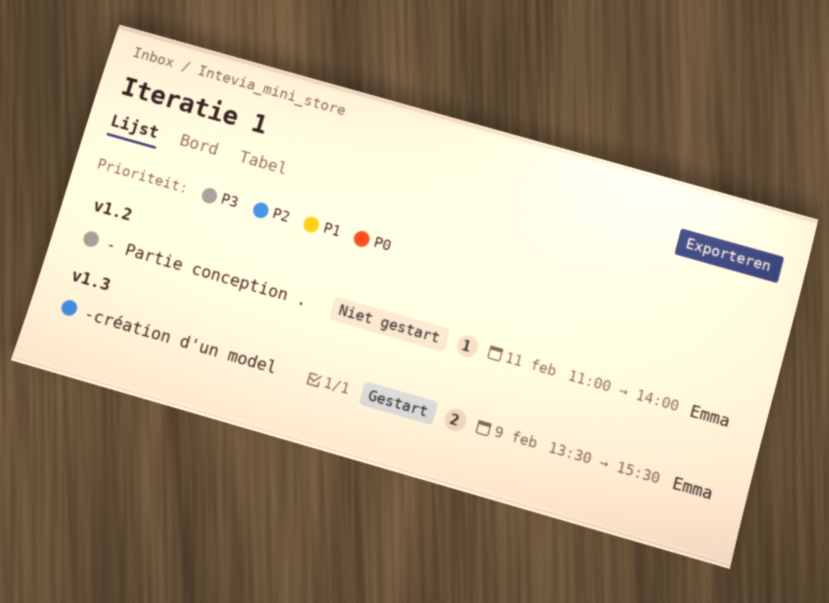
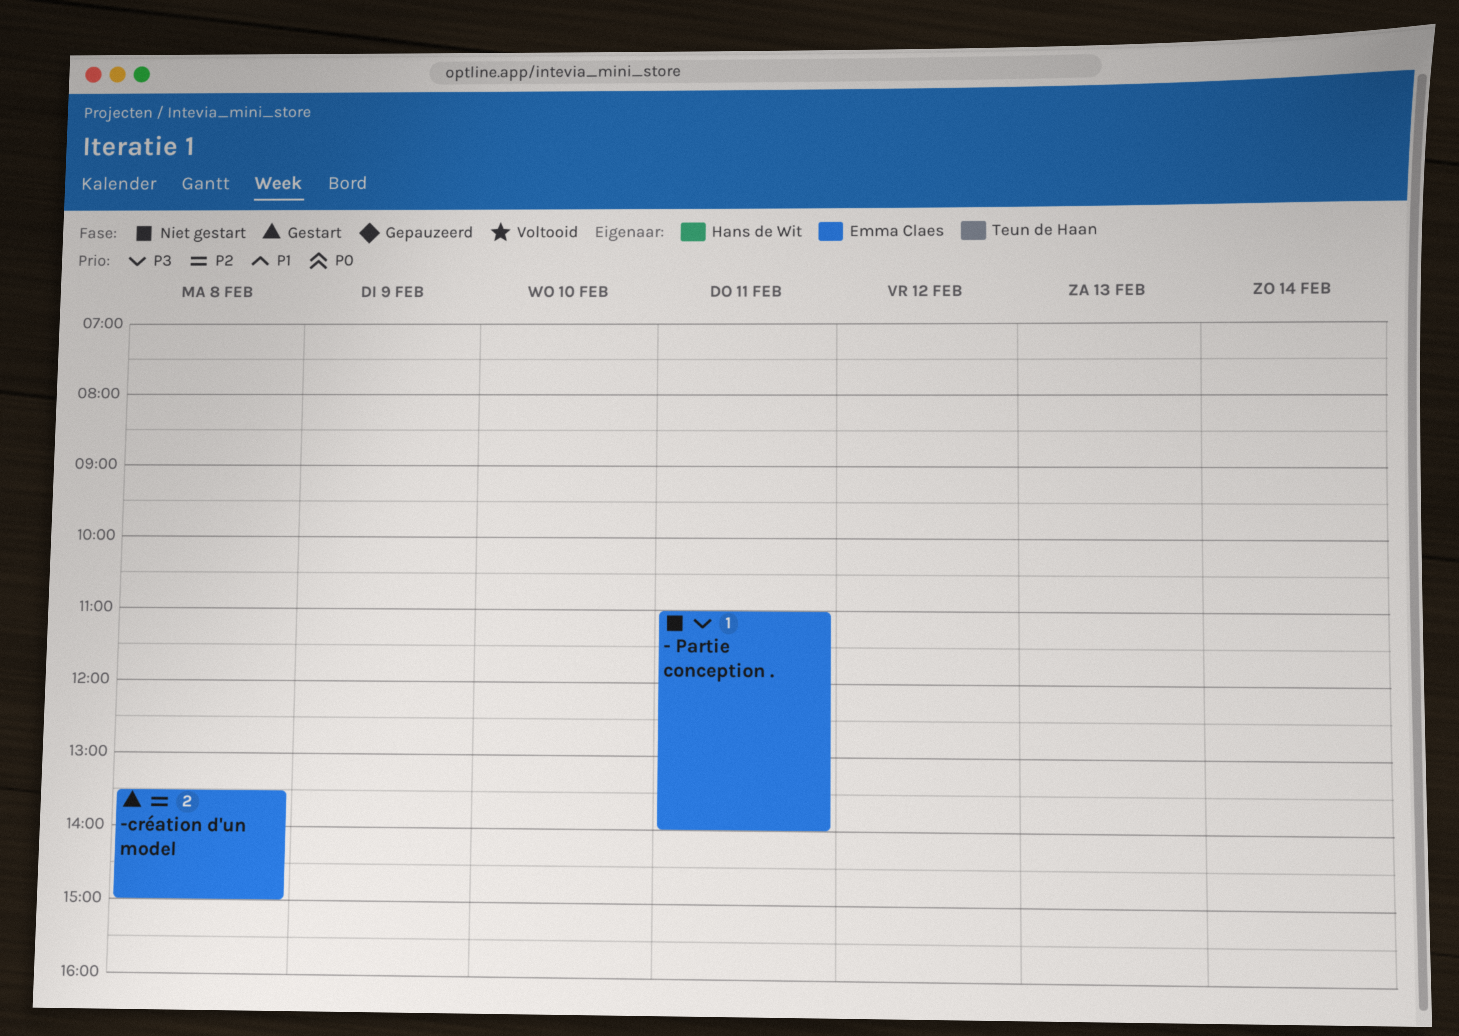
-création d'un model, day: Feb 9 -> Feb 8
-création d'un model, ends: 15:30 -> 15:00

